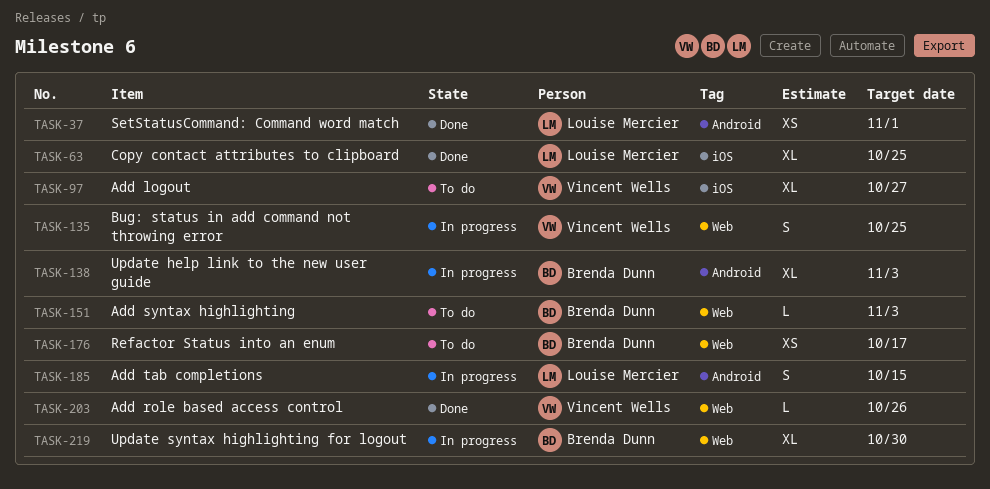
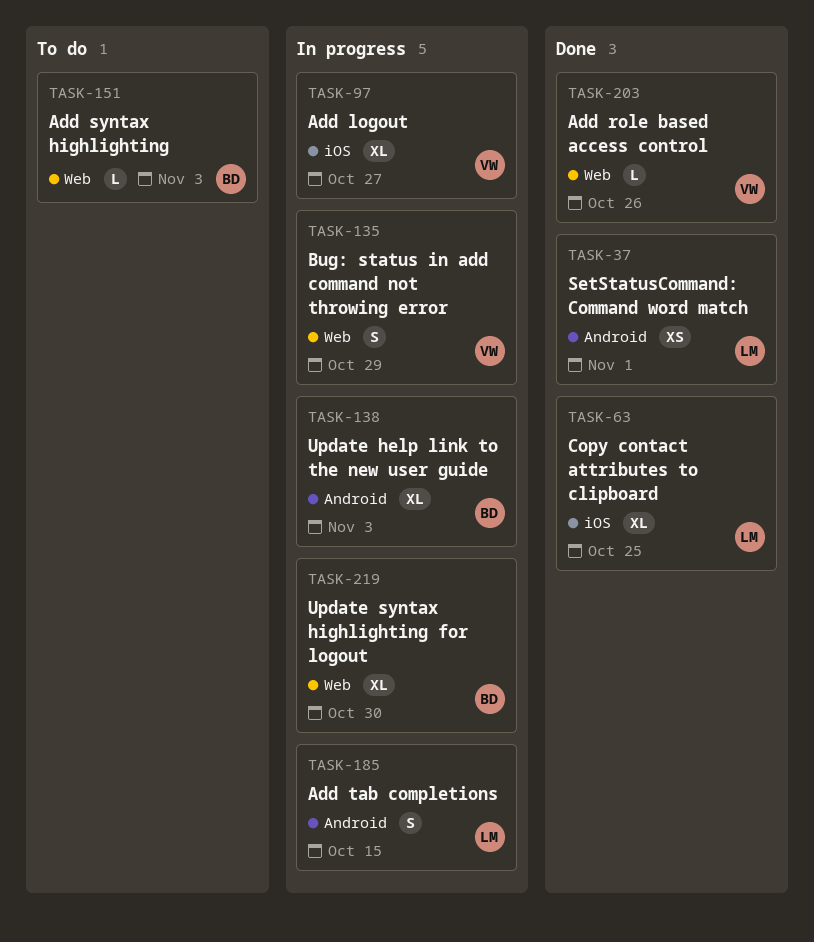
TASK-97, status: To do -> In progress
TASK-135, due: Oct 25 -> Oct 29
TASK-176: present -> none

